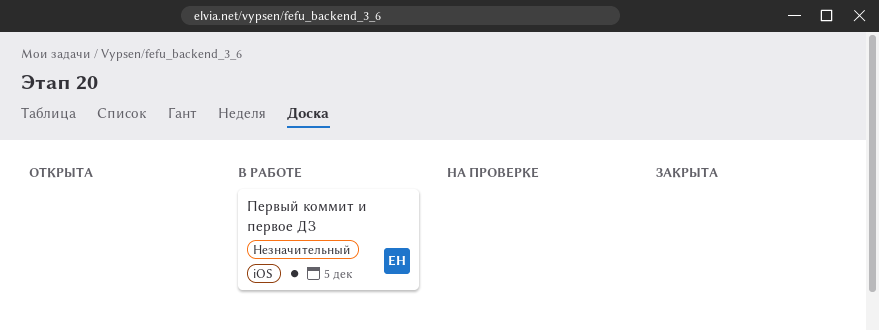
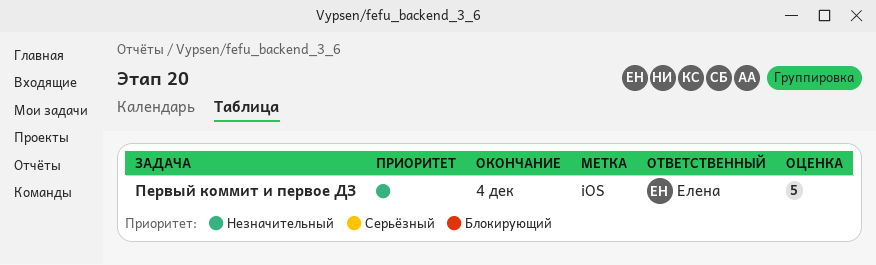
Первый коммит и первое ДЗ, estimate: 1 -> 5
Первый коммит и первое ДЗ, due: Dec 5 -> Dec 4

